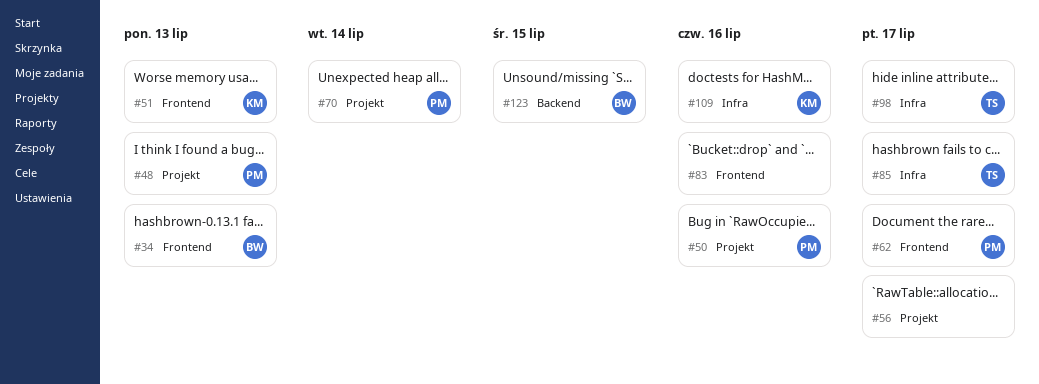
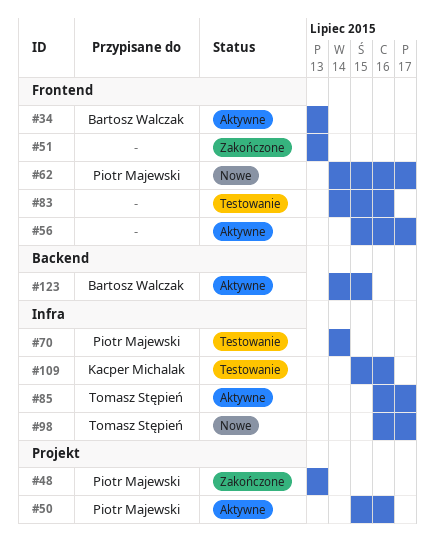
#51, owner: Kacper Michalak -> none
#56, label: Projekt -> Frontend
#70, label: Projekt -> Infra

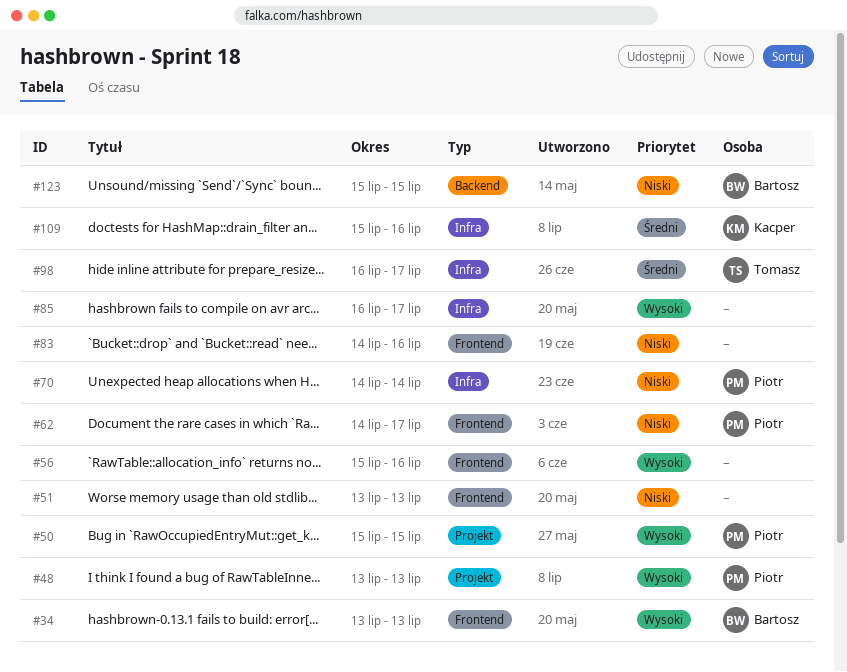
#50, due: Jul 16 -> Jul 15
#56, due: Jul 17 -> Jul 16
#85, owner: Tomasz Stępień -> none
#123, start: Jul 14 -> Jul 15

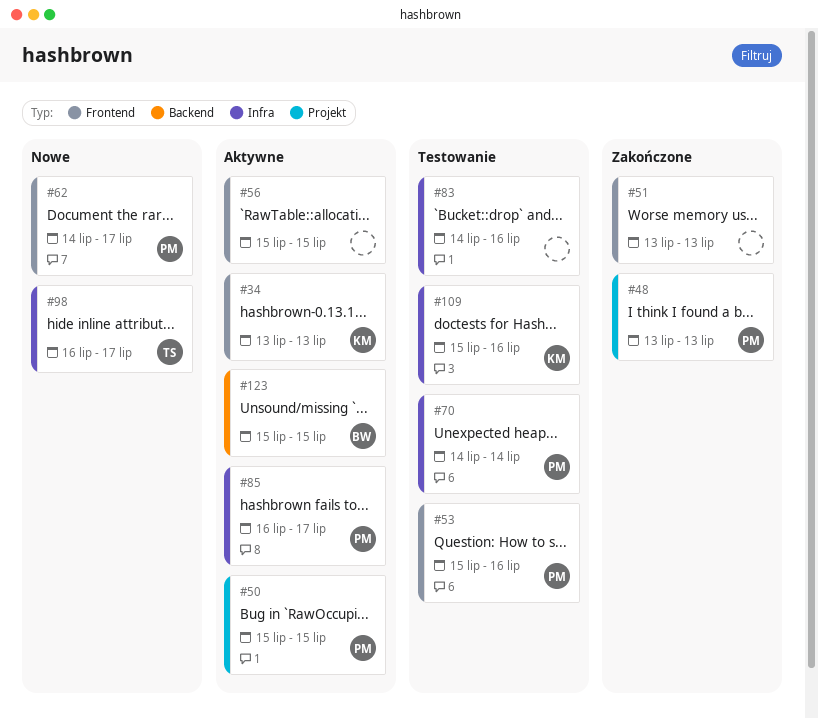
#34, owner: Bartosz -> Kacper
#53: none -> present
#56, due: Jul 16 -> Jul 15
#83, label: Frontend -> Infra
#85, owner: none -> Piotr

